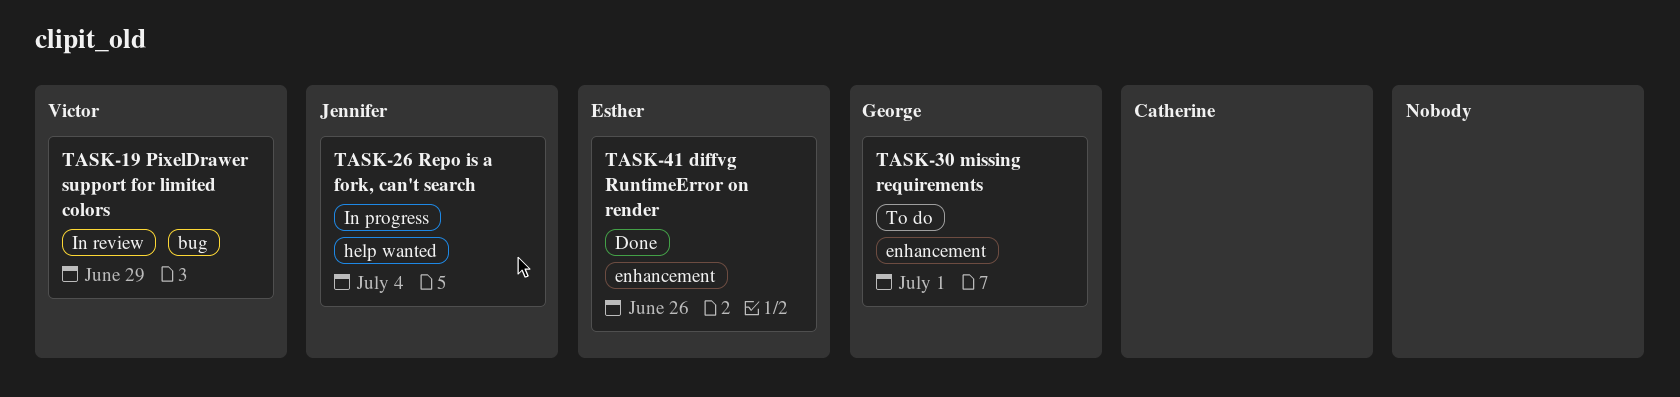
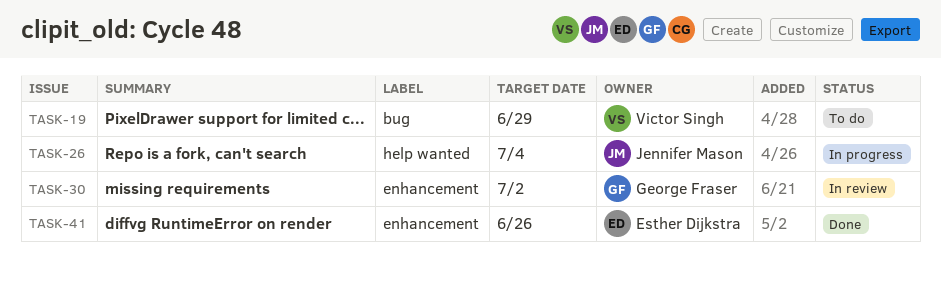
TASK-19, status: In review -> To do
TASK-30, status: To do -> In review
TASK-30, due: Jul 1 -> Jul 2

